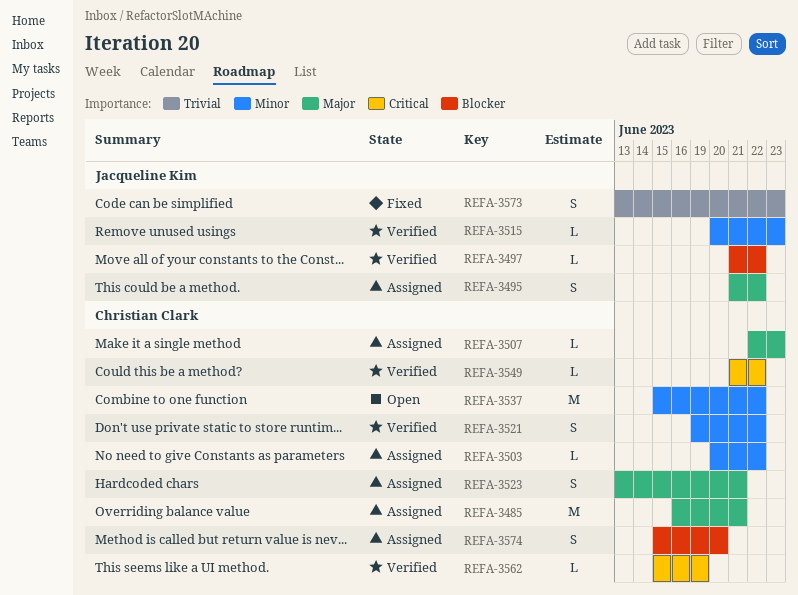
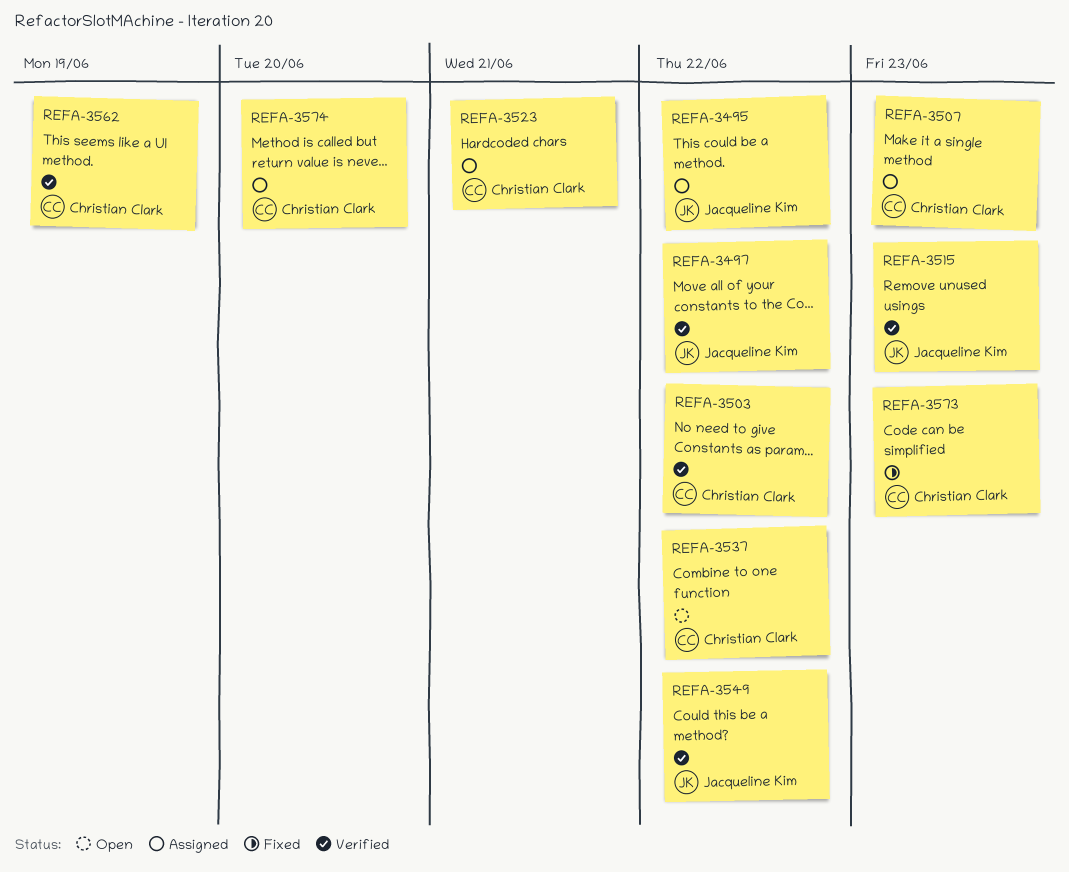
REFA-3485: present -> none
REFA-3503, status: Assigned -> Verified
REFA-3521: present -> none
REFA-3549, owner: Christian Clark -> Jacqueline Kim
REFA-3573, owner: Jacqueline Kim -> Christian Clark

